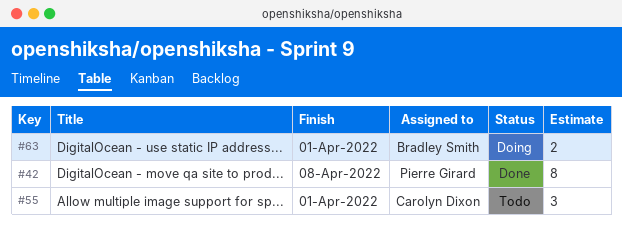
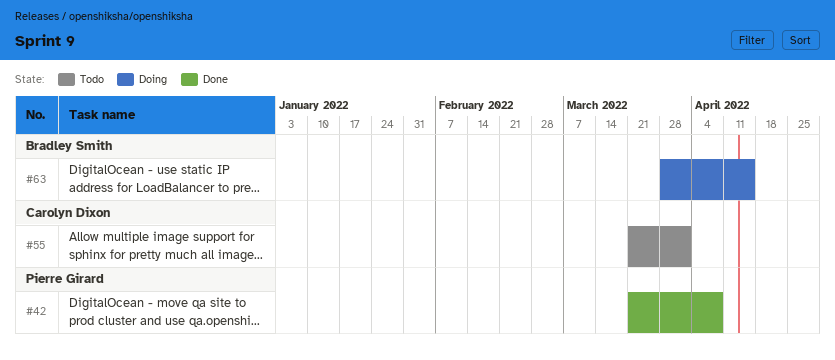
#63, due: Apr 1 -> Apr 15

